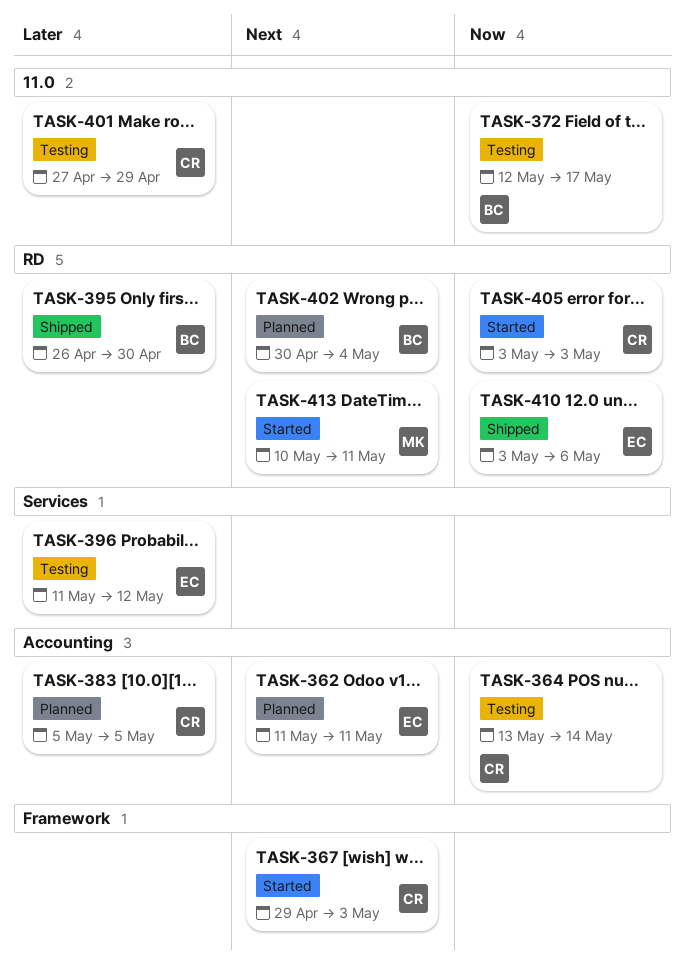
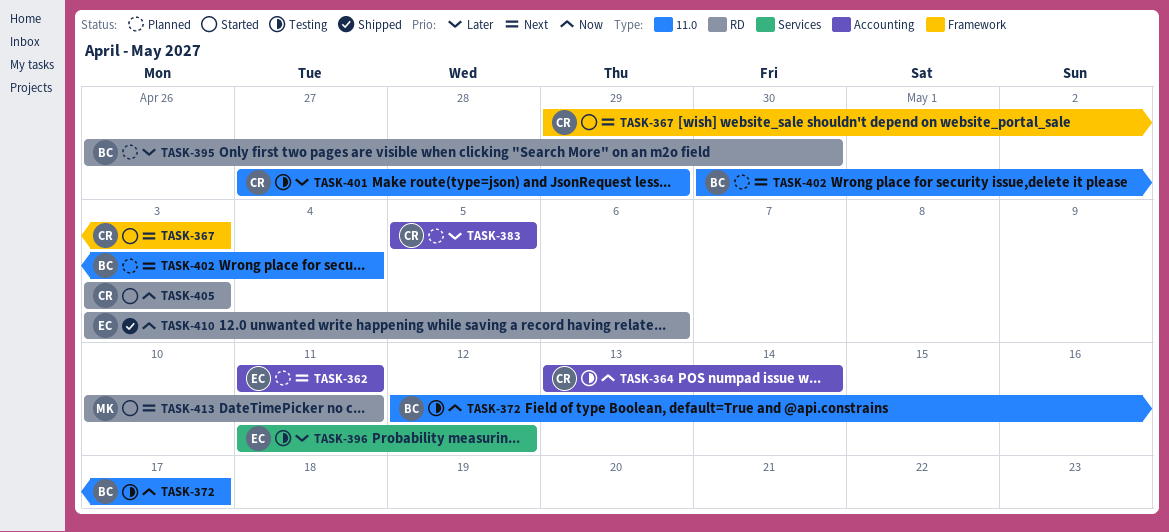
TASK-395, status: Shipped -> Planned
TASK-402, label: RD -> 11.0

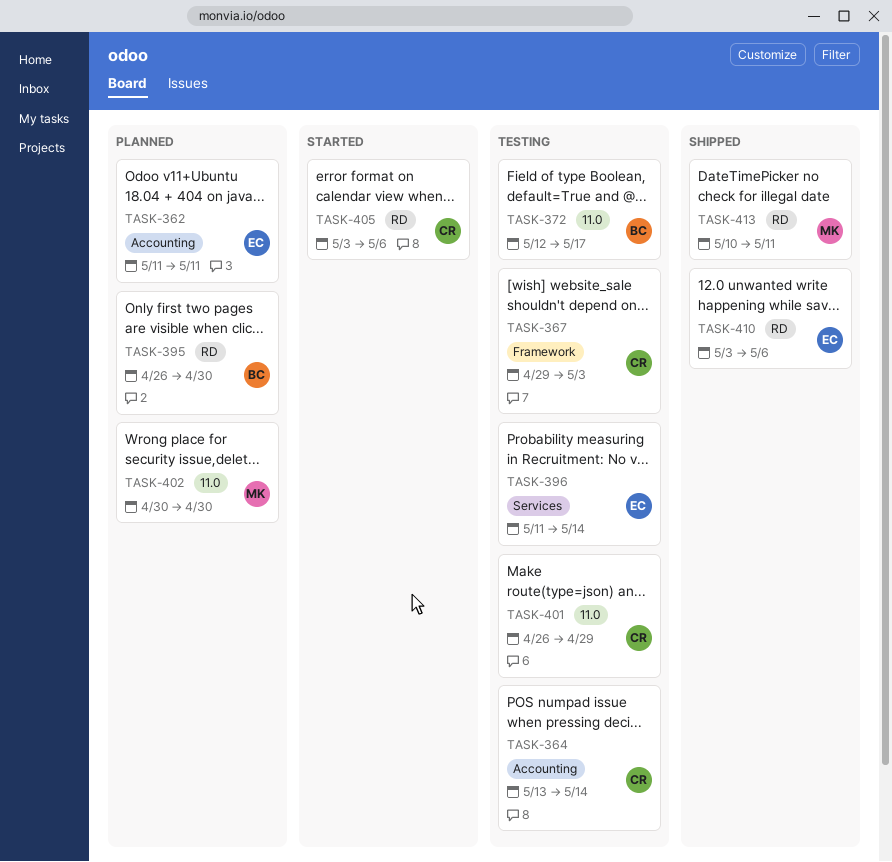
TASK-367, status: Started -> Testing
TASK-383: present -> none
TASK-396, due: May 12 -> May 14
TASK-401, start: Apr 27 -> Apr 26
TASK-402, owner: BC -> MK
TASK-402, due: May 4 -> Apr 30
TASK-405, due: May 3 -> May 6
TASK-413, status: Started -> Shipped

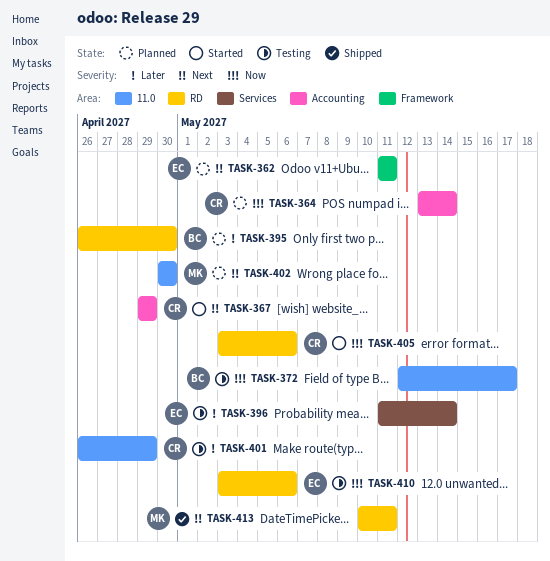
TASK-362, label: Accounting -> Framework
TASK-364, status: Testing -> Planned
TASK-367, status: Testing -> Started
TASK-367, label: Framework -> Accounting
TASK-367, due: May 3 -> Apr 29
TASK-410, status: Shipped -> Testing

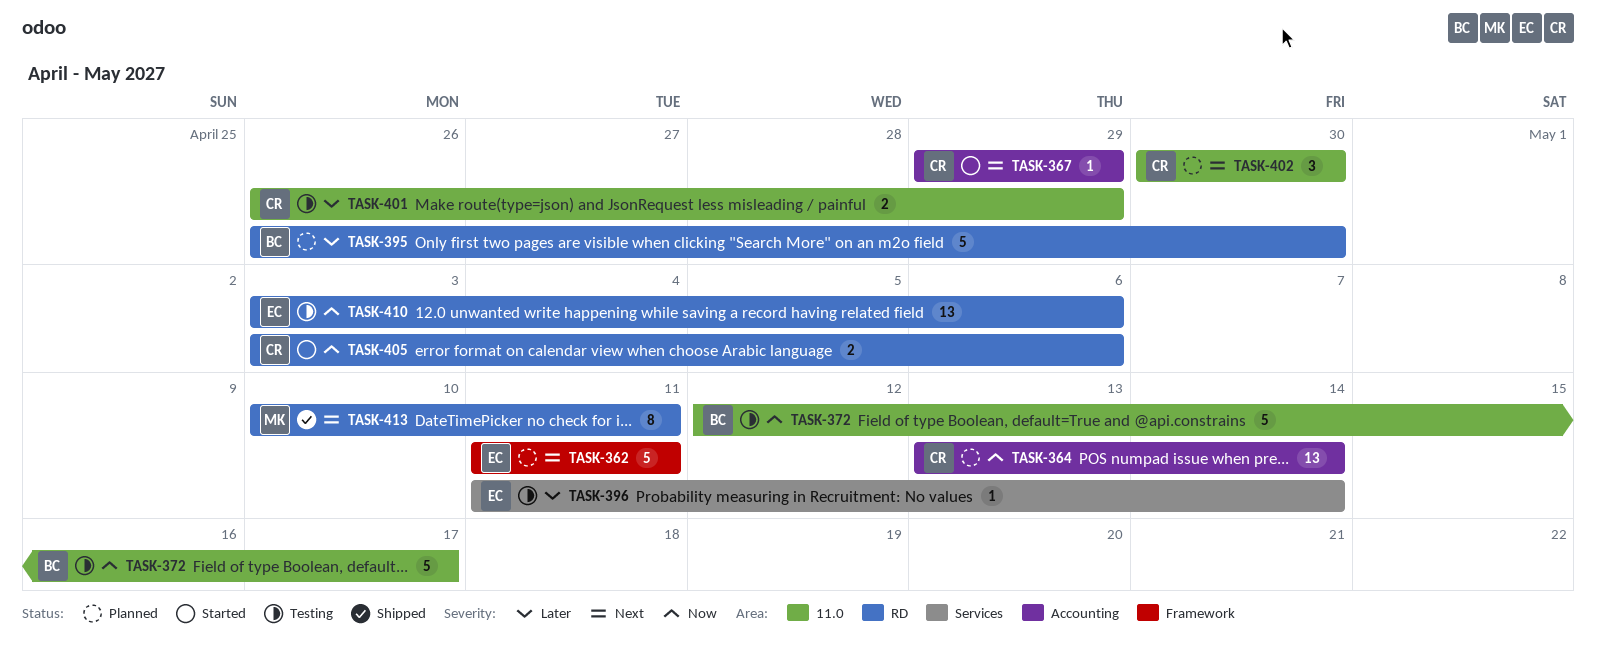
TASK-402, owner: MK -> CR

